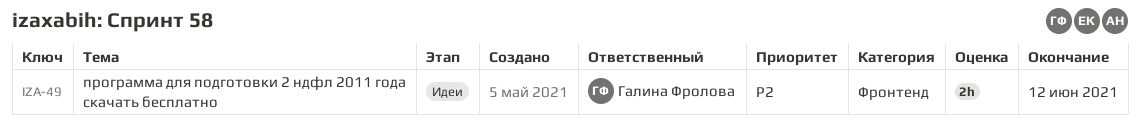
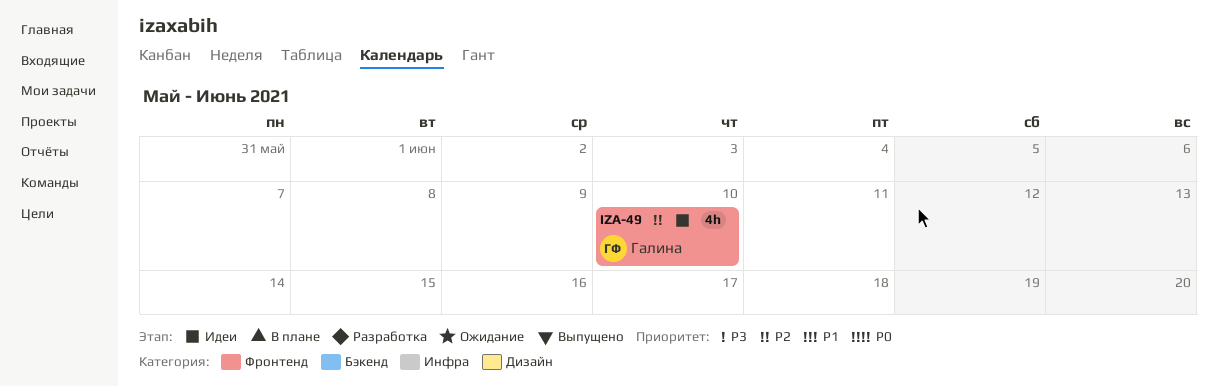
IZA-49, estimate: 2h -> 4h
IZA-49, due: Jun 12 -> Jun 10

